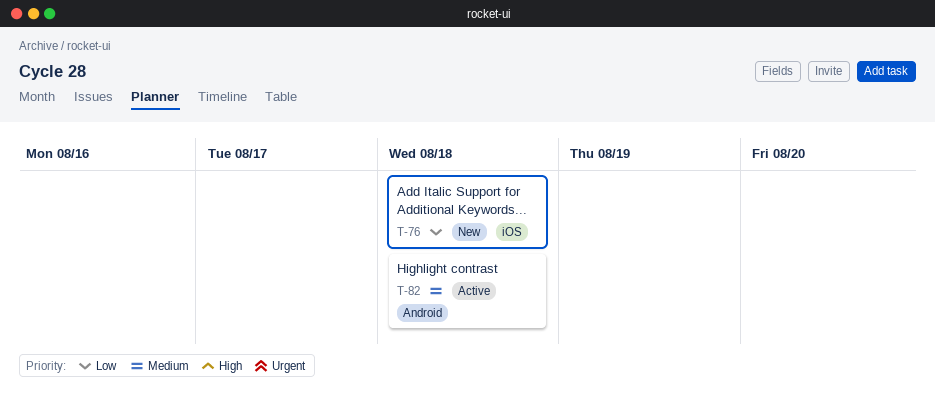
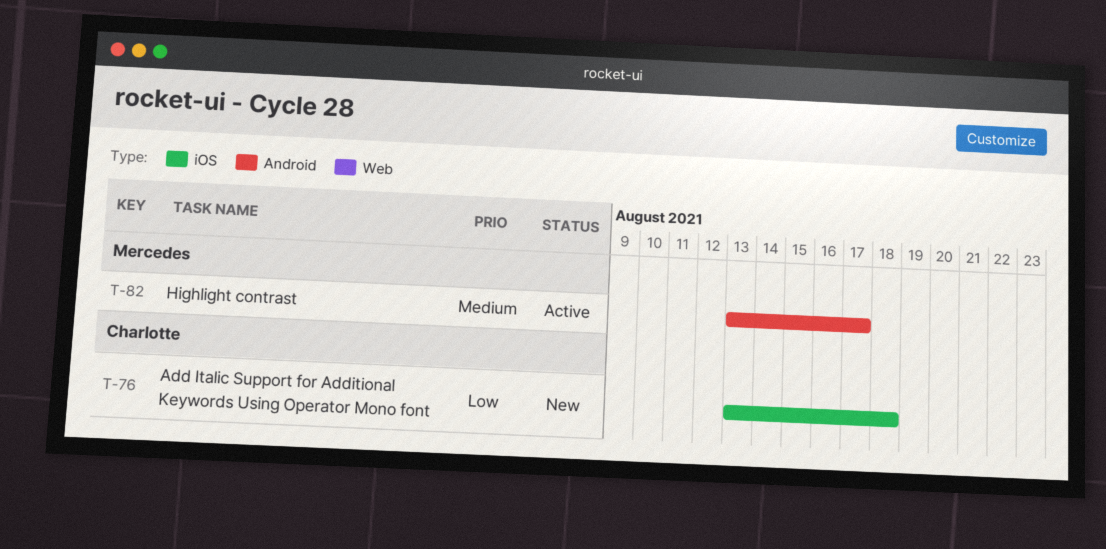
T-82, due: Aug 18 -> Aug 17

